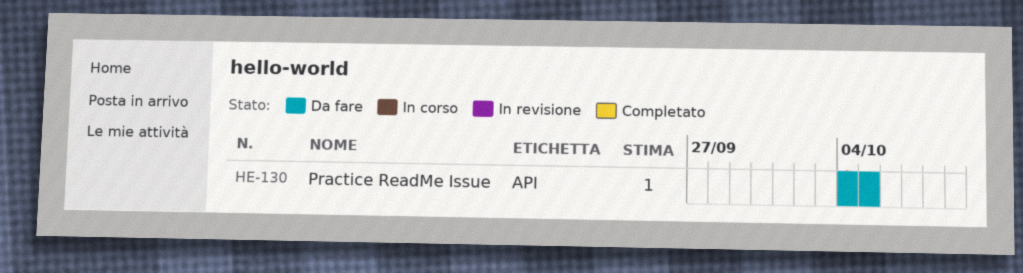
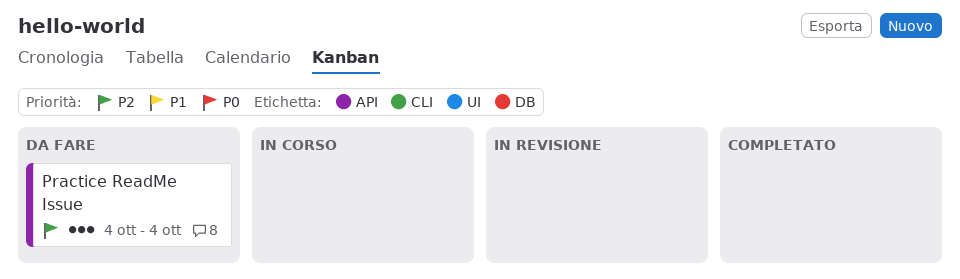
Practice ReadMe Issue, estimate: 1 -> 3
Practice ReadMe Issue, due: Oct 5 -> Oct 4

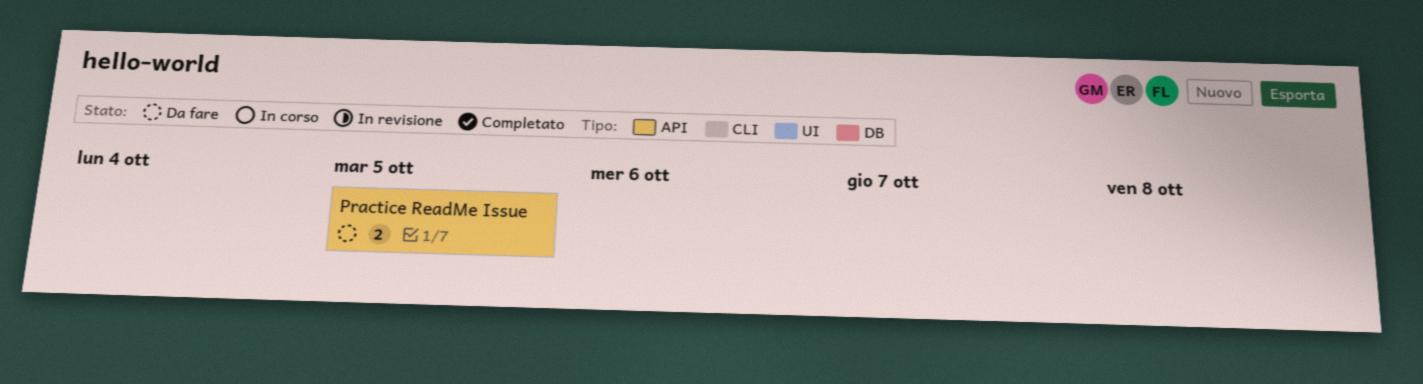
Practice ReadMe Issue, estimate: 3 -> 2
Practice ReadMe Issue, due: Oct 4 -> Oct 5

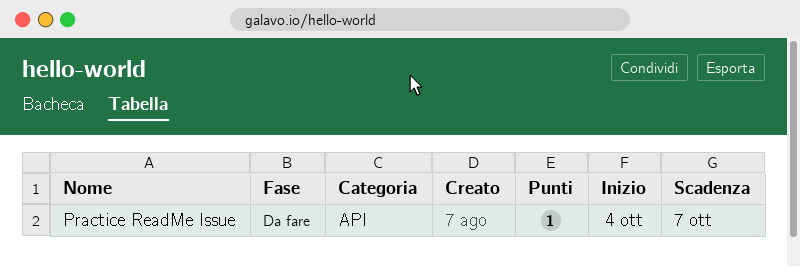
Practice ReadMe Issue, estimate: 2 -> 1
Practice ReadMe Issue, due: Oct 5 -> Oct 7

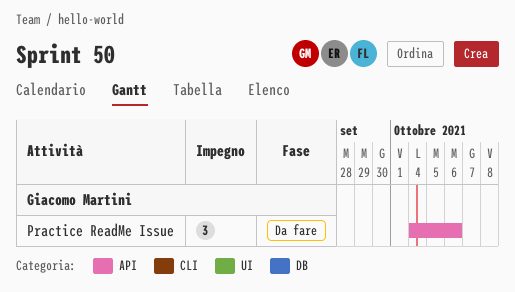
Practice ReadMe Issue, estimate: 1 -> 3
Practice ReadMe Issue, due: Oct 7 -> Oct 6

